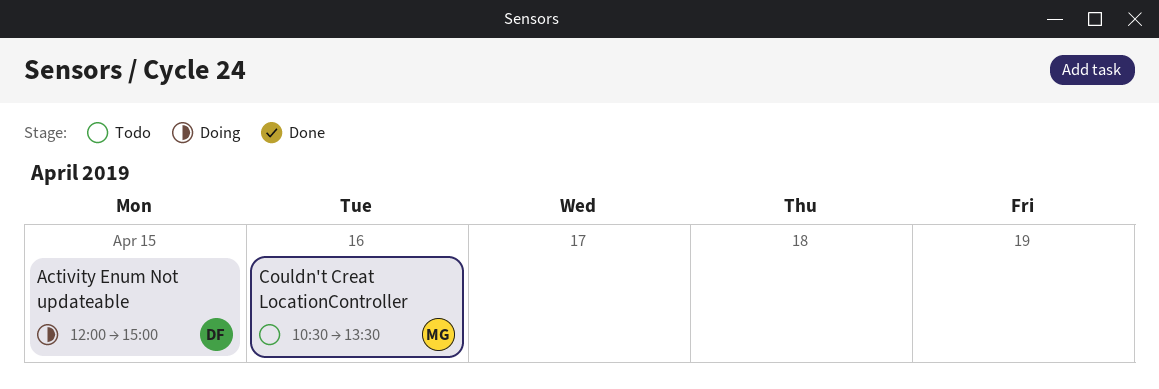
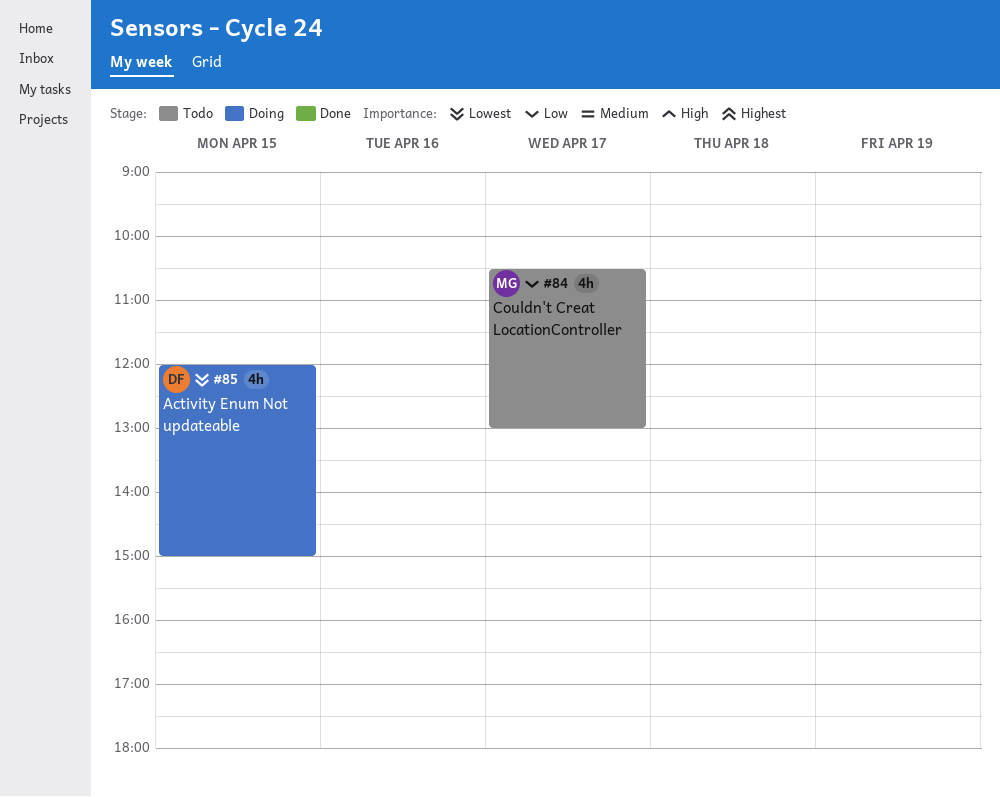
Couldn't Creat LocationController, day: Apr 16 -> Apr 17
Couldn't Creat LocationController, ends: 13:30 -> 13:00

